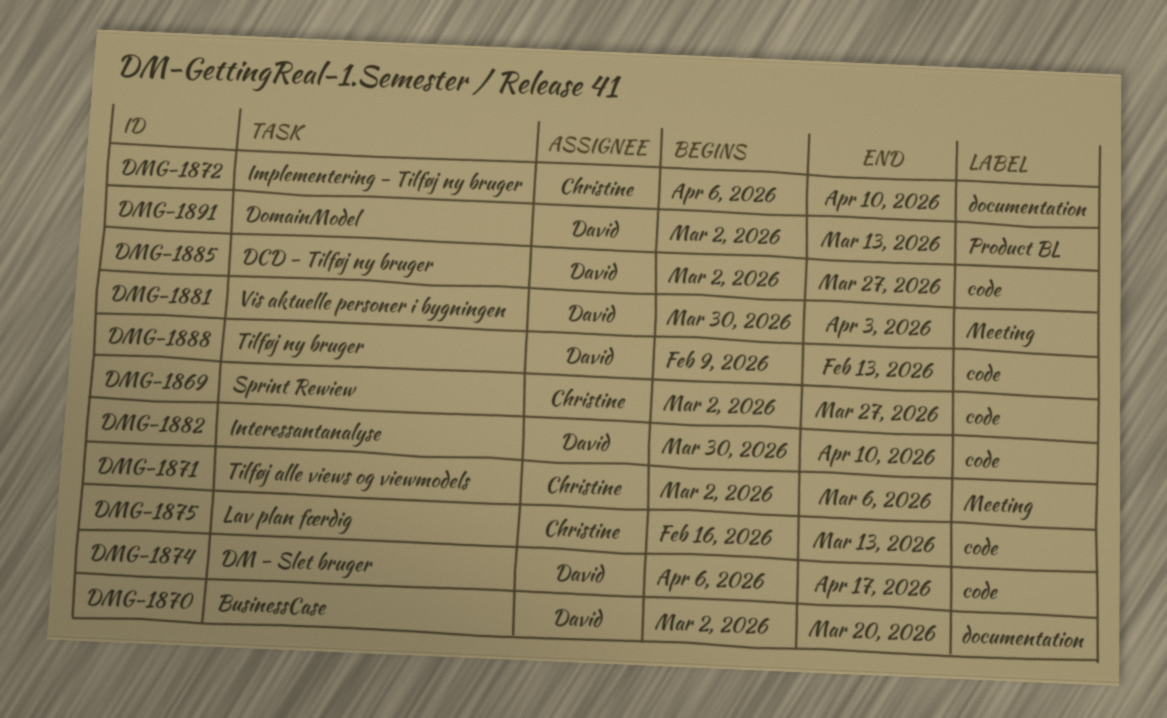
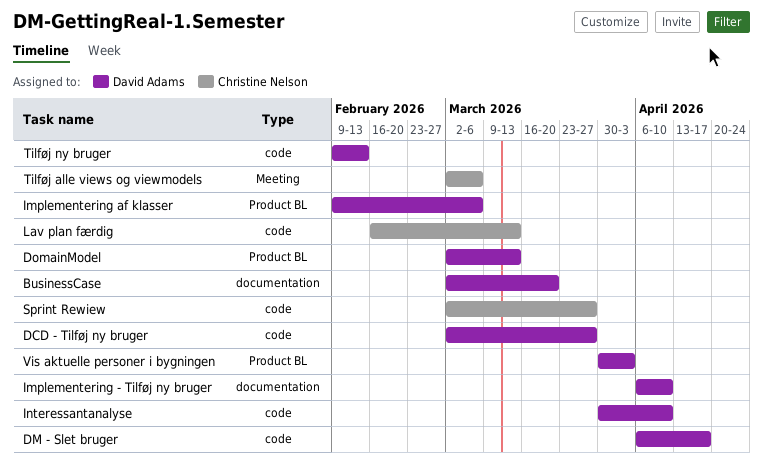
Implementering - Tilføj ny bruger, owner: Christine Nelson -> David Adams
Implementering af klasser: none -> present
Vis aktuelle personer i bygningen, label: Meeting -> Product BL

